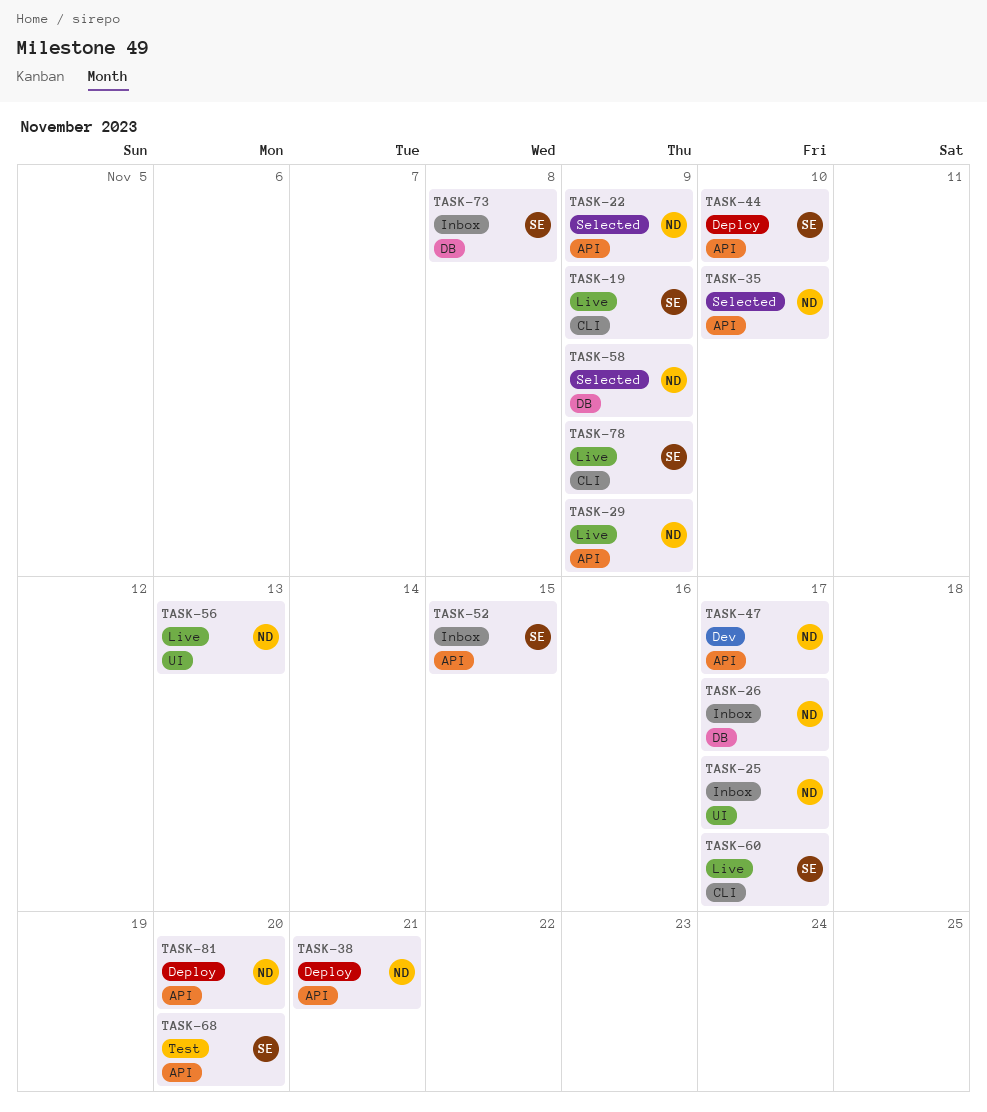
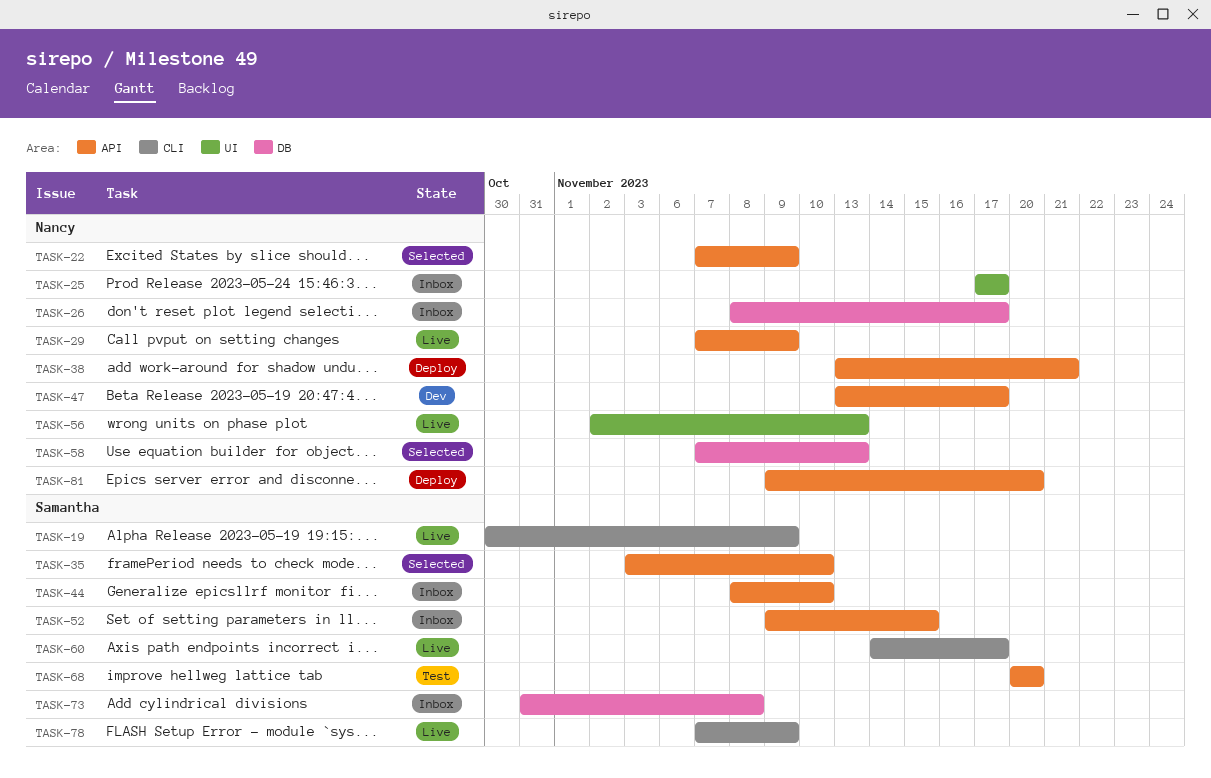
TASK-35, owner: Nancy -> Samantha
TASK-44, status: Deploy -> Inbox
TASK-58, due: Nov 9 -> Nov 13

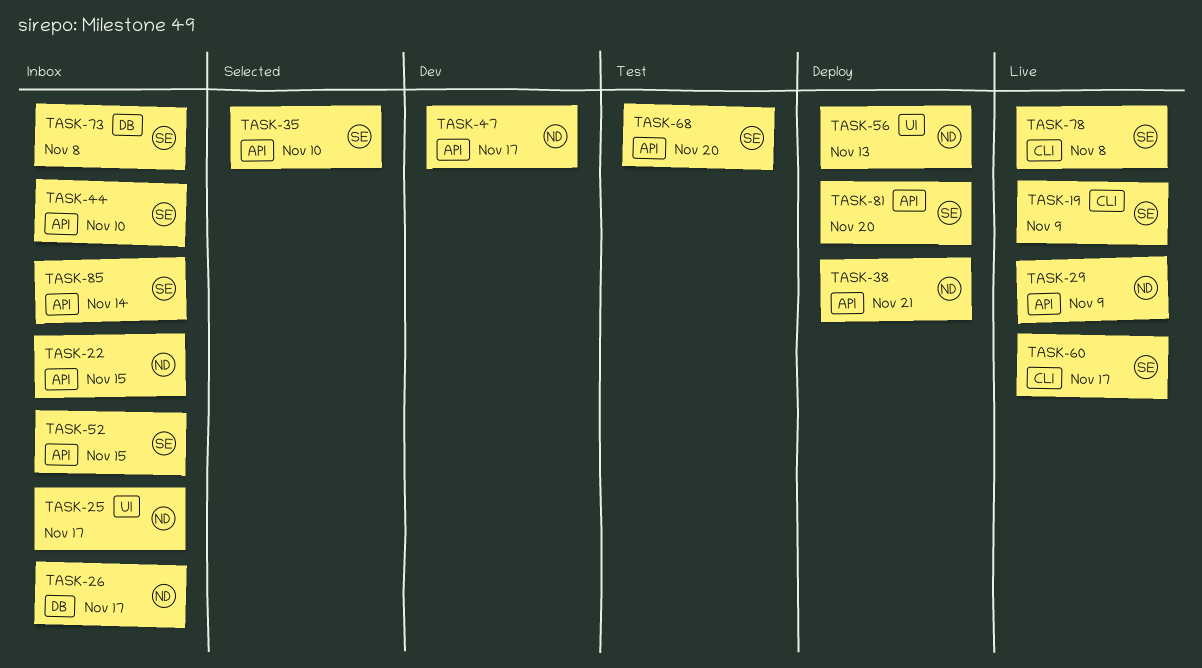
TASK-22, status: Selected -> Inbox
TASK-22, due: Nov 9 -> Nov 15
TASK-56, status: Live -> Deploy
TASK-58: present -> none
TASK-78, due: Nov 9 -> Nov 8
TASK-81, owner: Nancy -> Samantha
TASK-85: none -> present

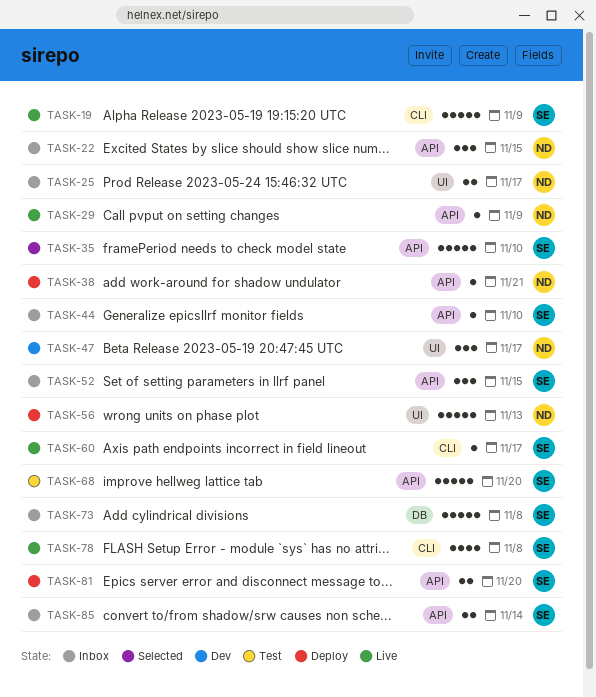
TASK-26: present -> none
TASK-47, label: API -> UI

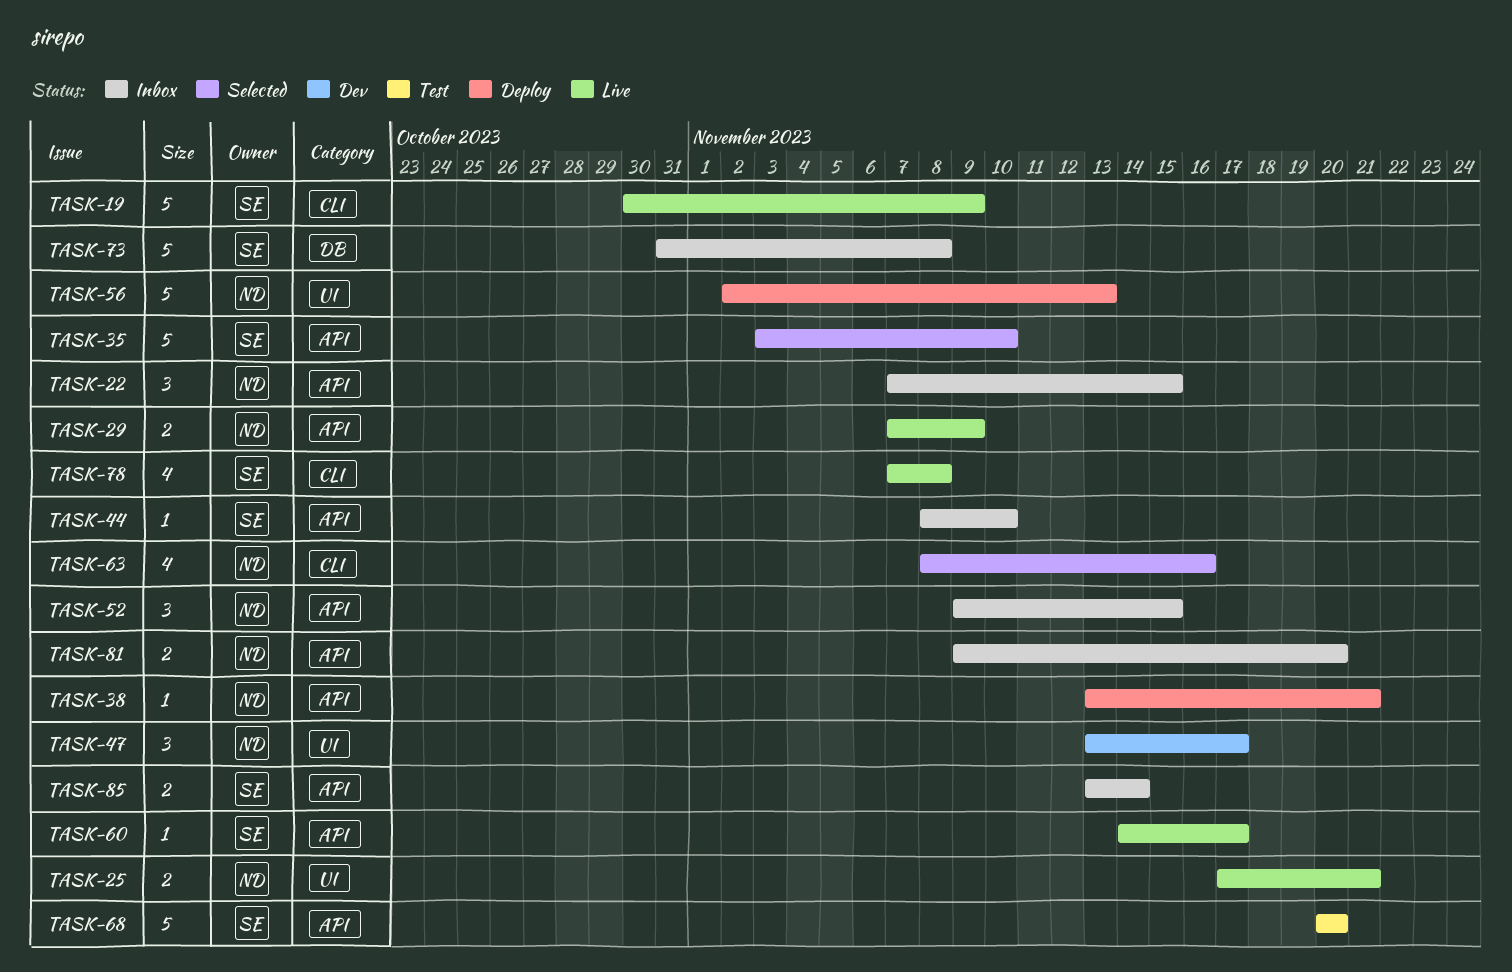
TASK-25, status: Inbox -> Live
TASK-25, due: Nov 17 -> Nov 21
TASK-29, estimate: 1 -> 2
TASK-52, owner: SE -> ND
TASK-60, label: CLI -> API
TASK-63: none -> present
TASK-81, status: Deploy -> Inbox
TASK-81, owner: SE -> ND

